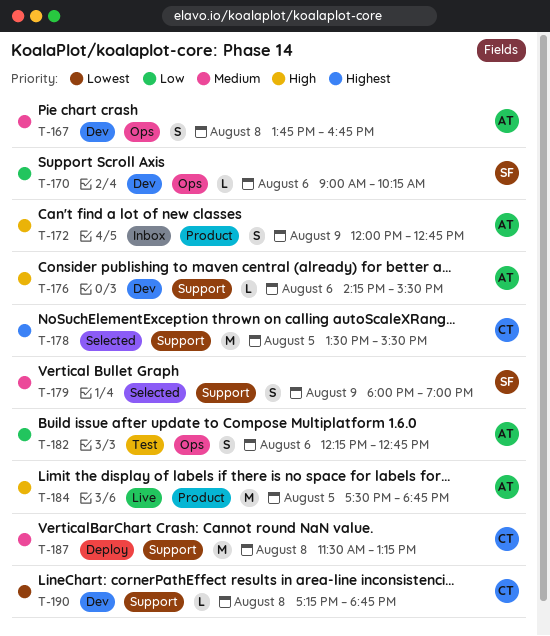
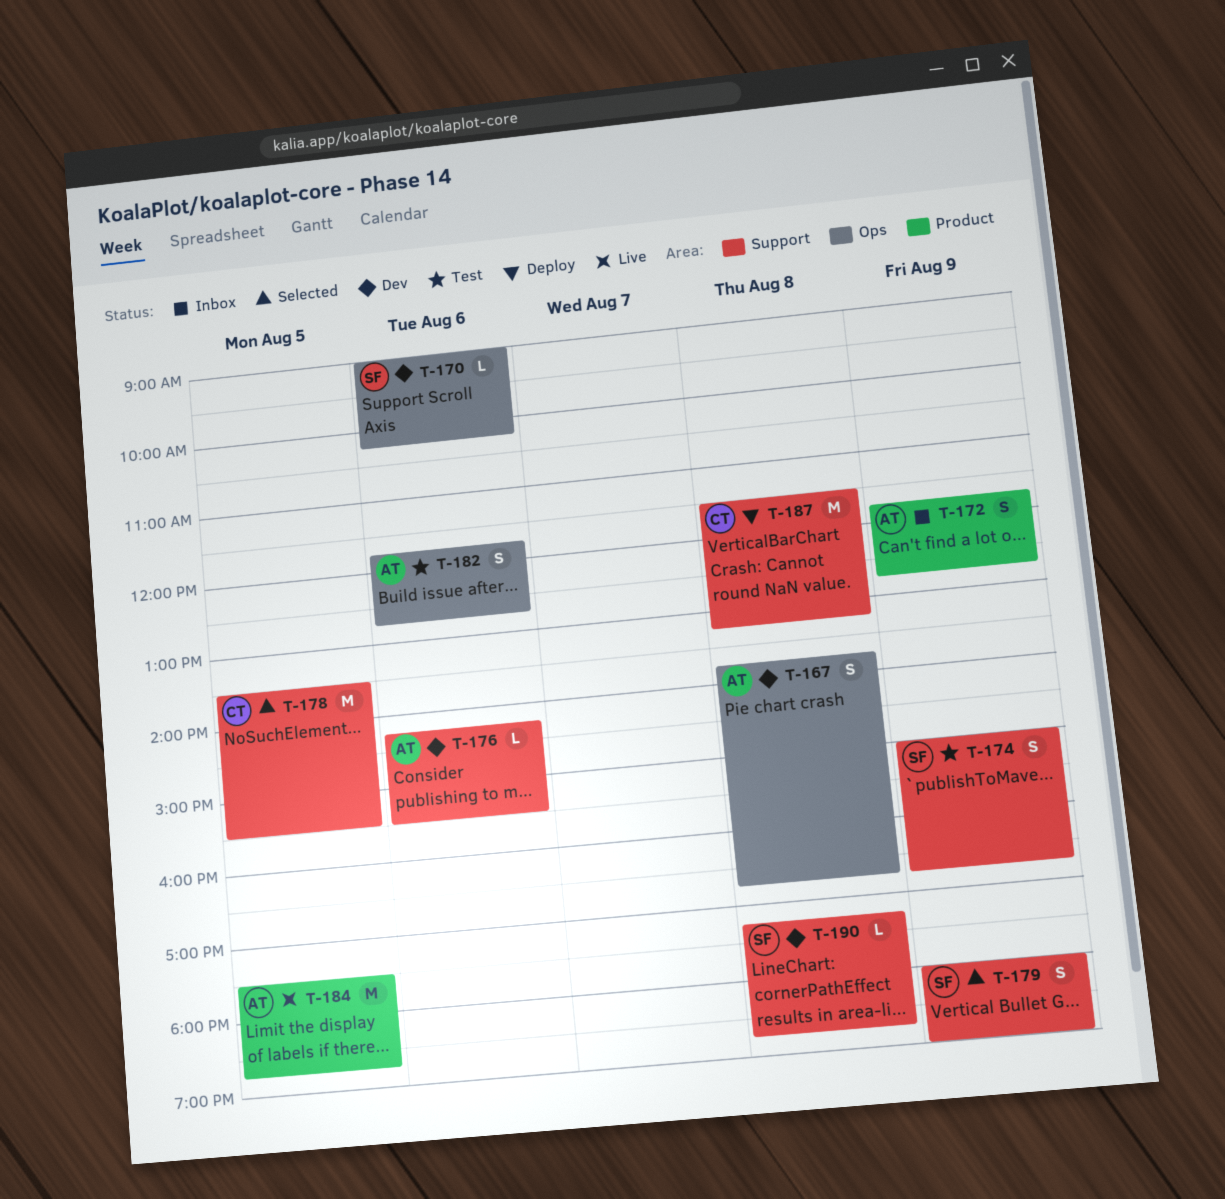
T-172, begins: 12:00 -> 11:45
T-174: none -> present
T-182, begins: 12:15 -> 11:45
T-190, owner: CT -> SF

